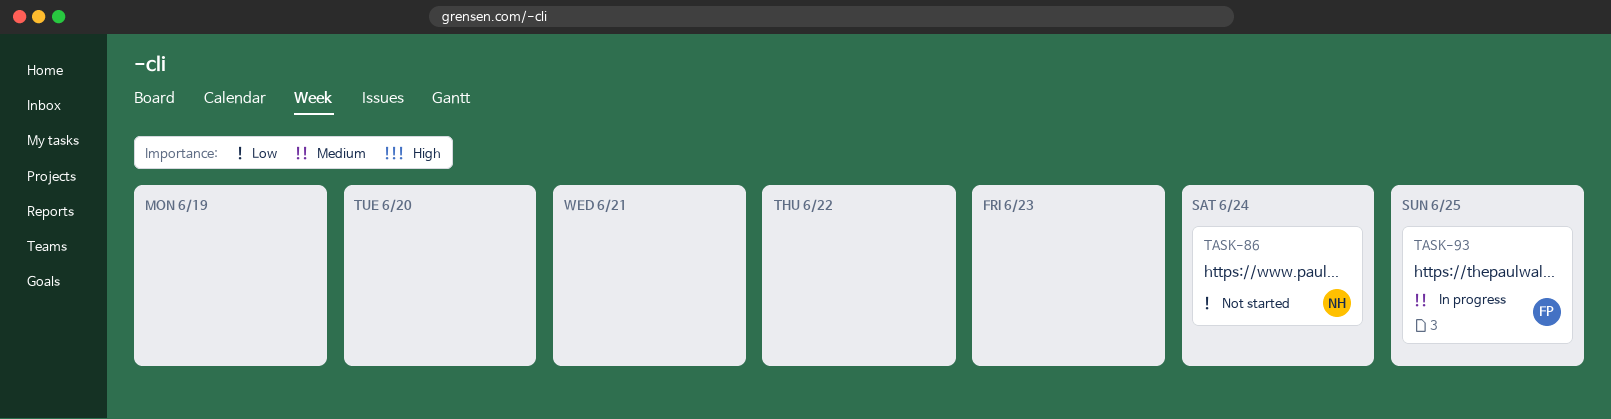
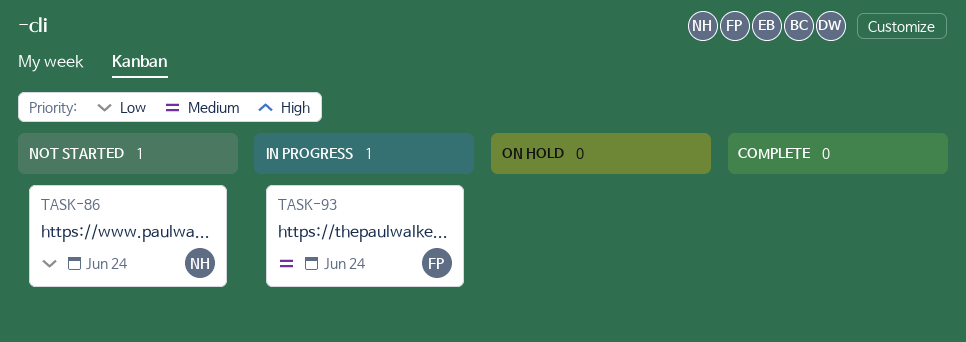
TASK-93, due: Jun 25 -> Jun 24

